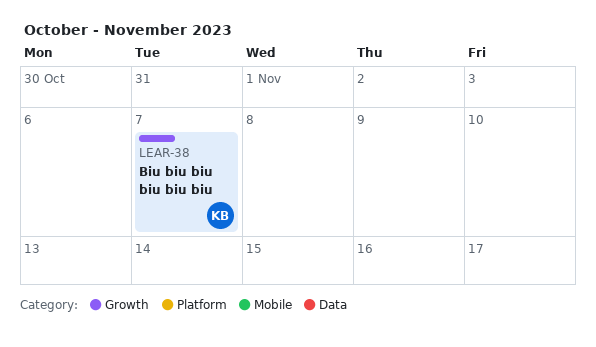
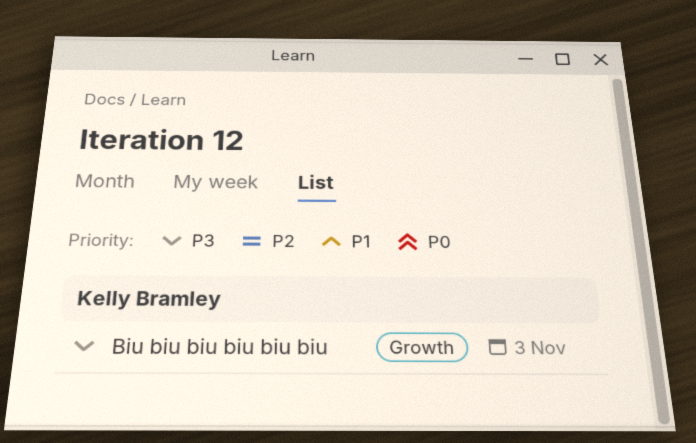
Biu biu biu biu biu biu, due: Nov 7 -> Nov 3

